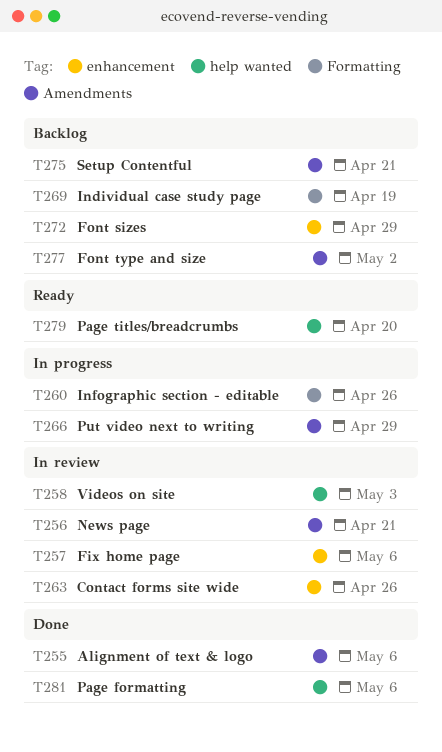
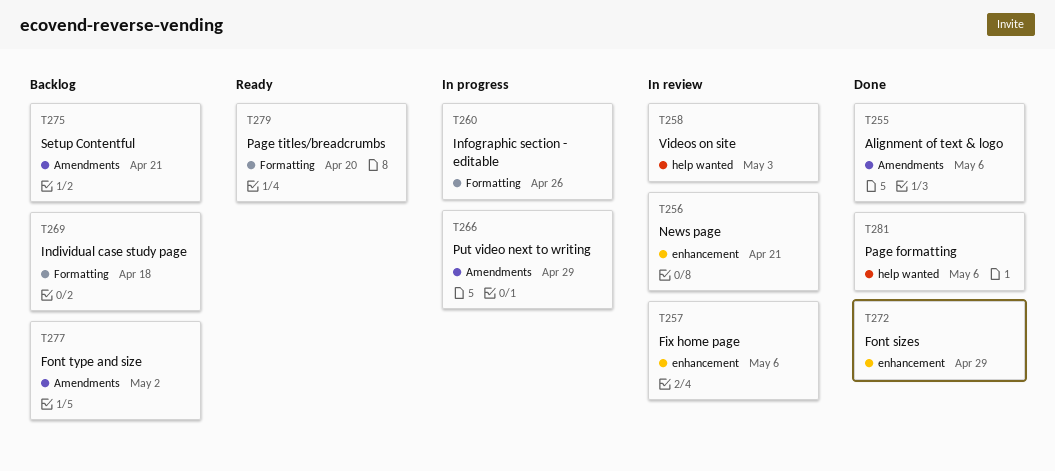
T256, label: Amendments -> enhancement
T263: present -> none
T269, due: Apr 19 -> Apr 18
T272, status: Backlog -> Done
T279, label: help wanted -> Formatting

